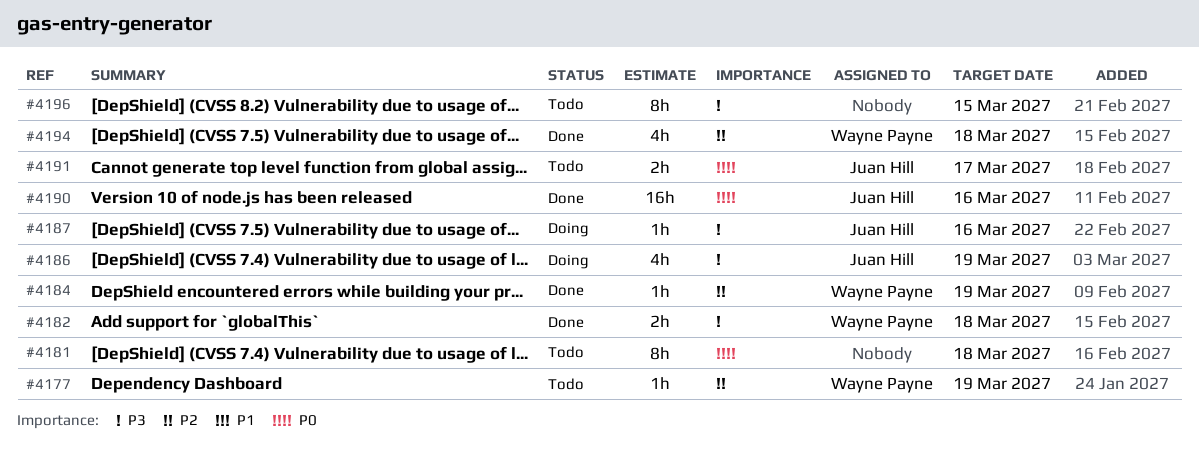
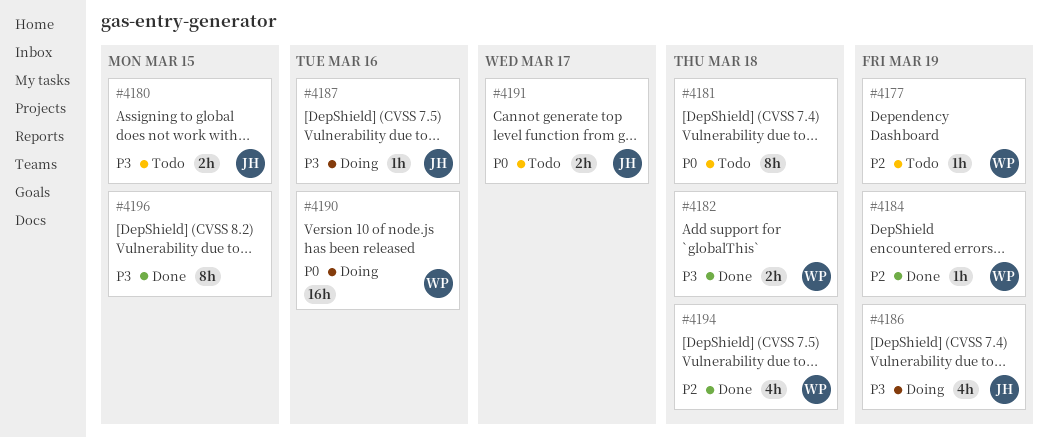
#4180: none -> present
#4190, status: Done -> Doing
#4190, owner: Juan Hill -> Wayne Payne
#4196, status: Todo -> Done

